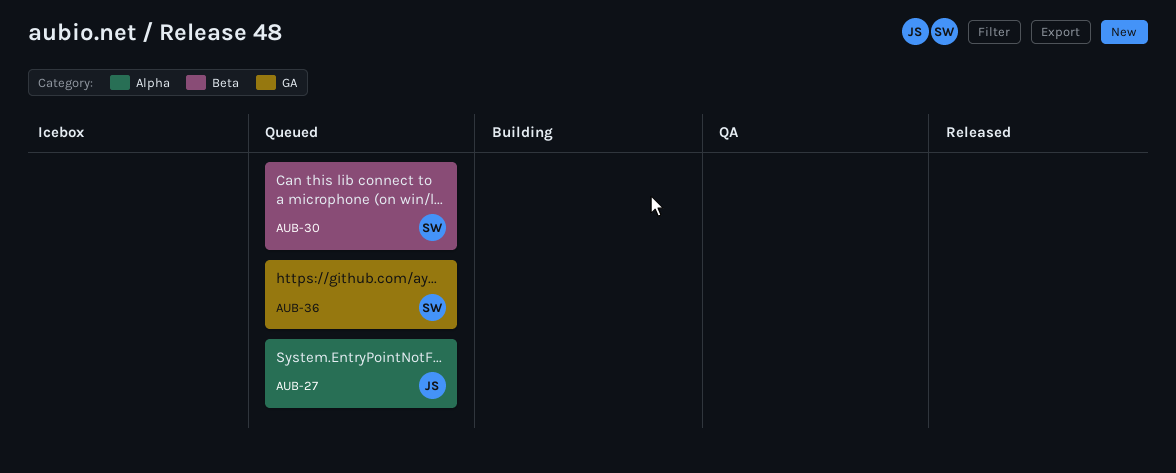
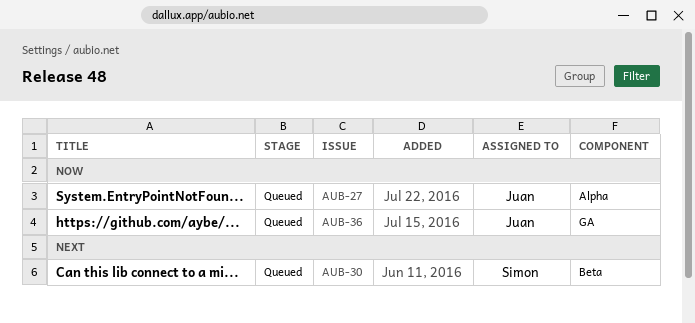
AUB-36, owner: Simon -> Juan

